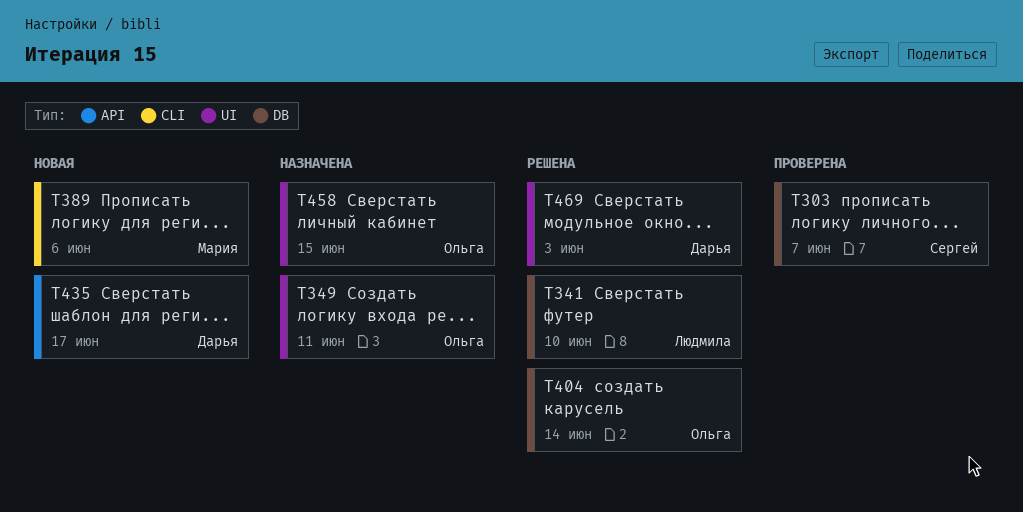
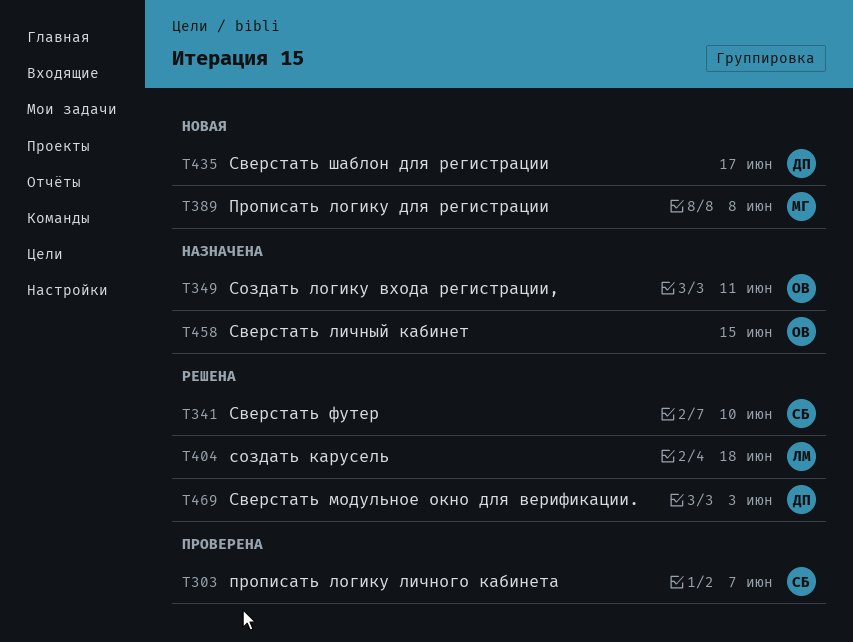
T341, owner: Людмила -> Сергей
T389, due: Jun 6 -> Jun 8
T404, owner: Ольга -> Людмила
T404, due: Jun 14 -> Jun 18

